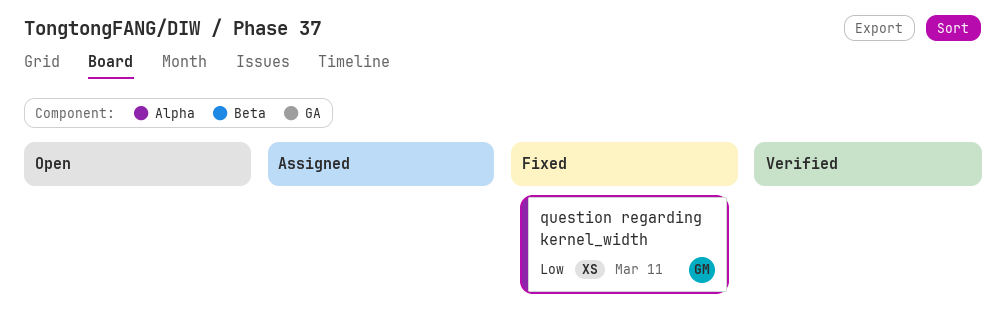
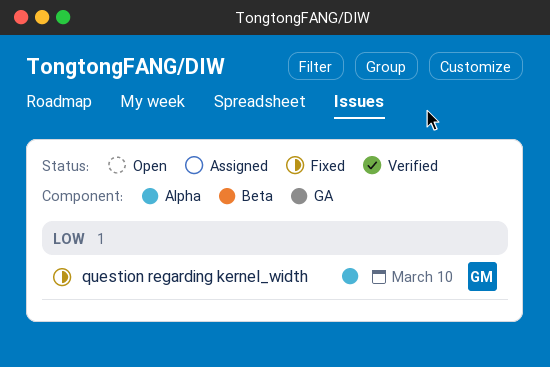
question regarding kernel_width, due: Mar 11 -> Mar 10

